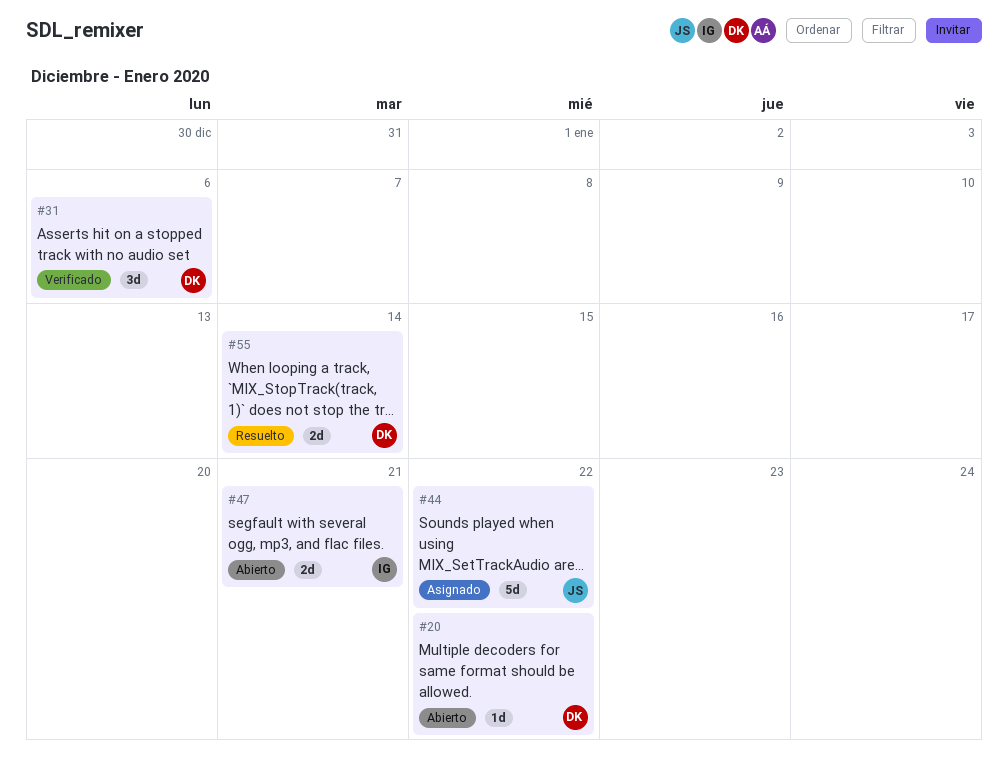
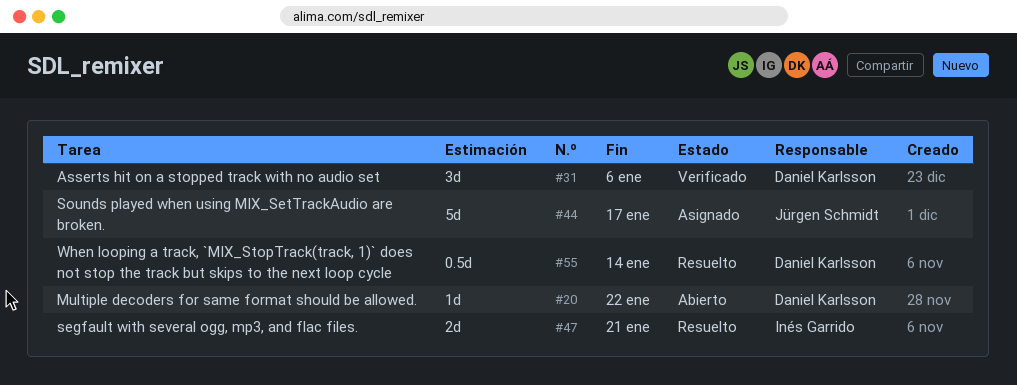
#44, due: Jan 22 -> Jan 17
#47, status: Abierto -> Resuelto
#55, estimate: 2d -> 0.5d

